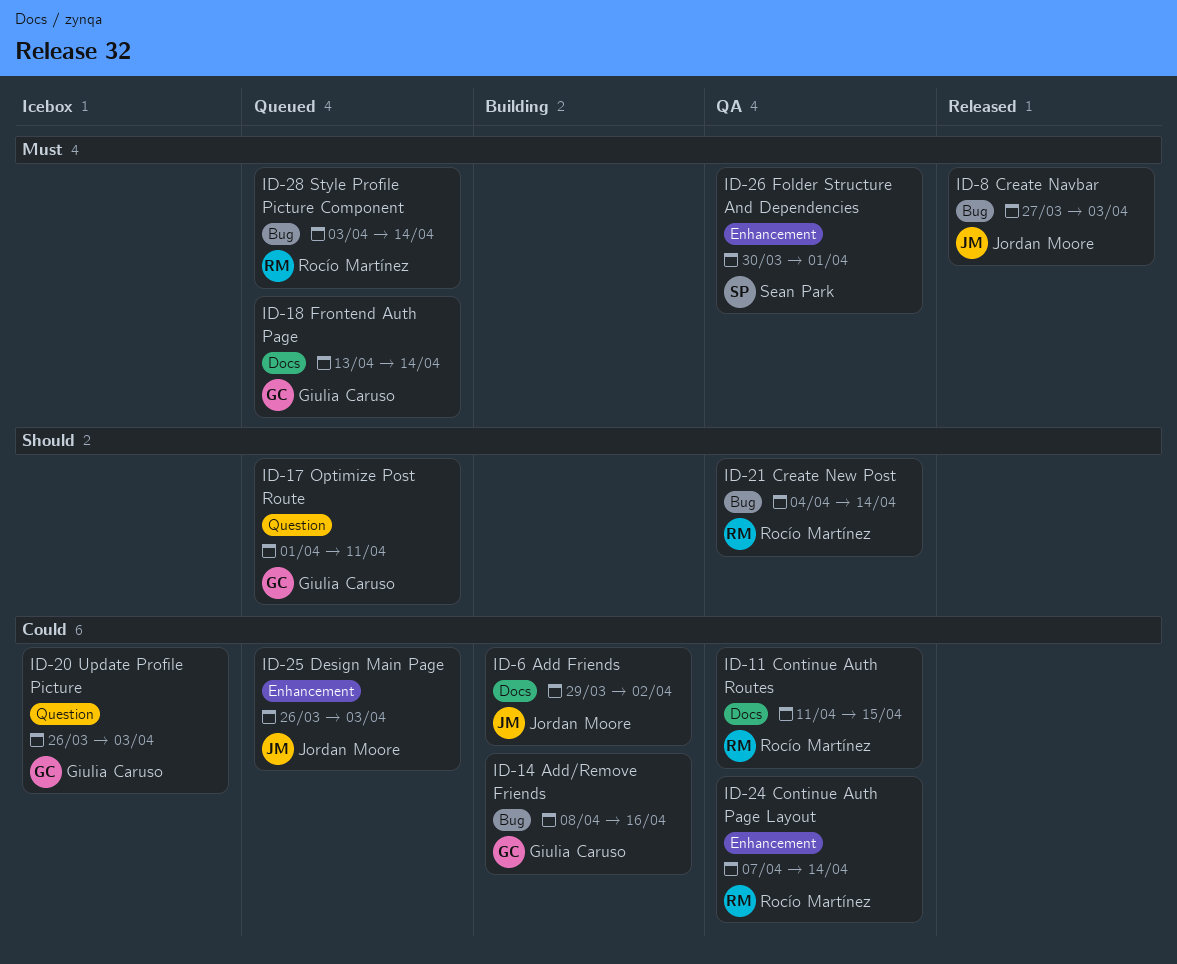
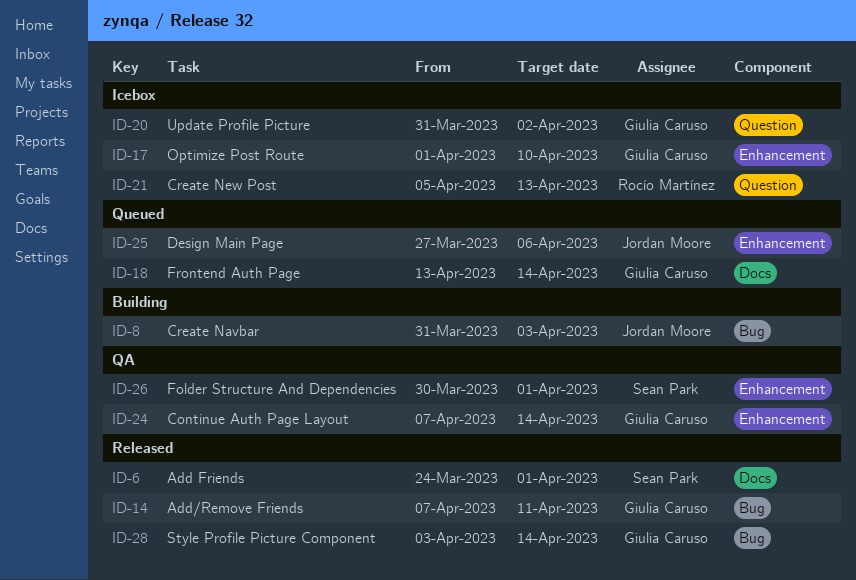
ID-6, status: Building -> Released
ID-6, owner: Jordan Moore -> Sean Park
ID-6, start: Mar 29 -> Mar 24
ID-6, due: Apr 2 -> Apr 1
ID-8, status: Released -> Building
ID-8, start: Mar 27 -> Mar 31
ID-11: present -> none
ID-14, status: Building -> Released
ID-14, start: Apr 8 -> Apr 7
ID-14, due: Apr 16 -> Apr 11
ID-17, status: Queued -> Icebox
ID-17, label: Question -> Enhancement
ID-17, due: Apr 11 -> Apr 10
ID-20, start: Mar 26 -> Mar 31
ID-20, due: Apr 3 -> Apr 2
ID-21, status: QA -> Icebox
ID-21, label: Bug -> Question
ID-21, start: Apr 4 -> Apr 5
ID-21, due: Apr 14 -> Apr 13
ID-24, owner: Rocío Martínez -> Giulia Caruso
ID-25, start: Mar 26 -> Mar 27
ID-25, due: Apr 3 -> Apr 6
ID-28, status: Queued -> Released
ID-28, owner: Rocío Martínez -> Giulia Caruso

